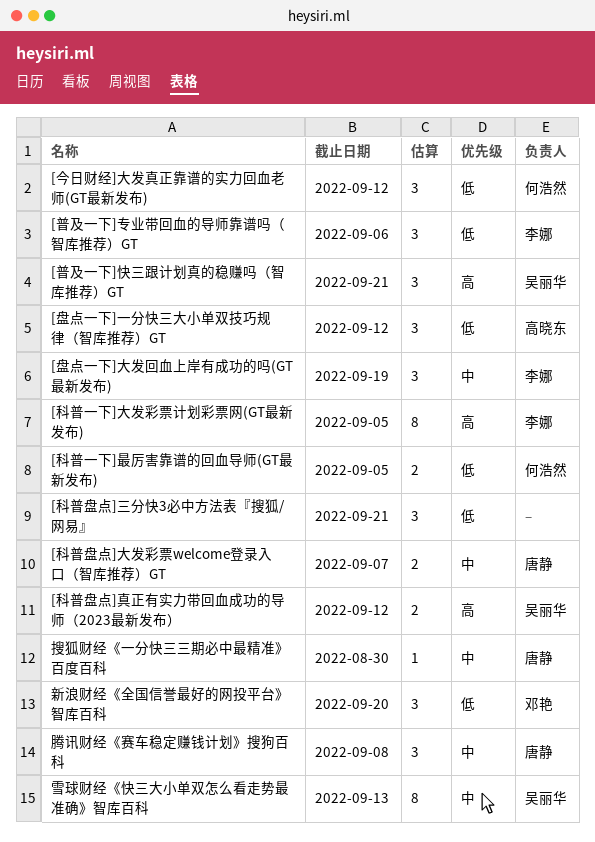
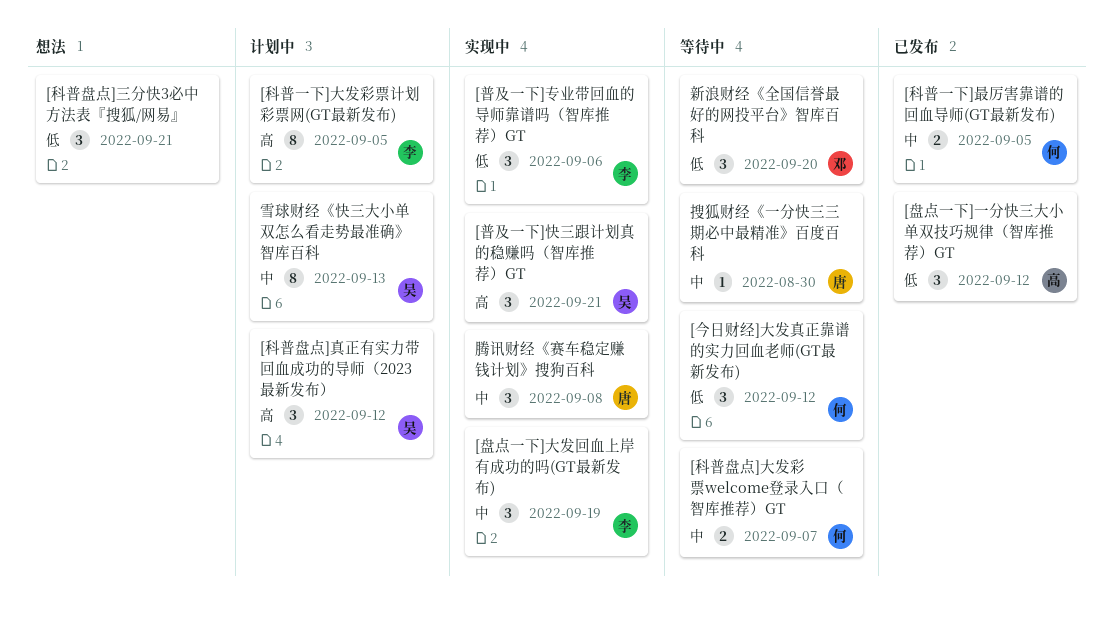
[科普一下]最厉害靠谱的回血导师(GT最新发布), priority: 低 -> 中
[科普盘点]大发彩票welcome登录入口（智库推荐）GT, owner: 唐静 -> 何浩然
[科普盘点]真正有实力带回血成功的导师（2023最新发布）, estimate: 2 -> 3

